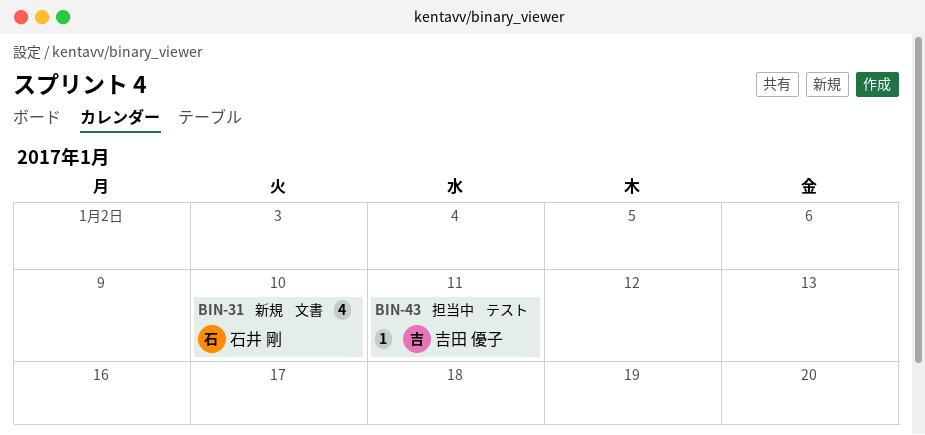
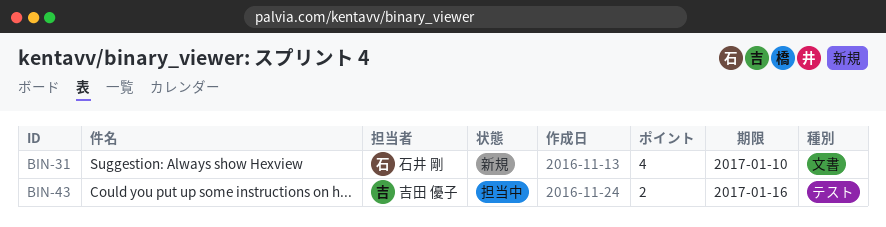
BIN-43, estimate: 1 -> 2
BIN-43, due: Jan 11 -> Jan 16

